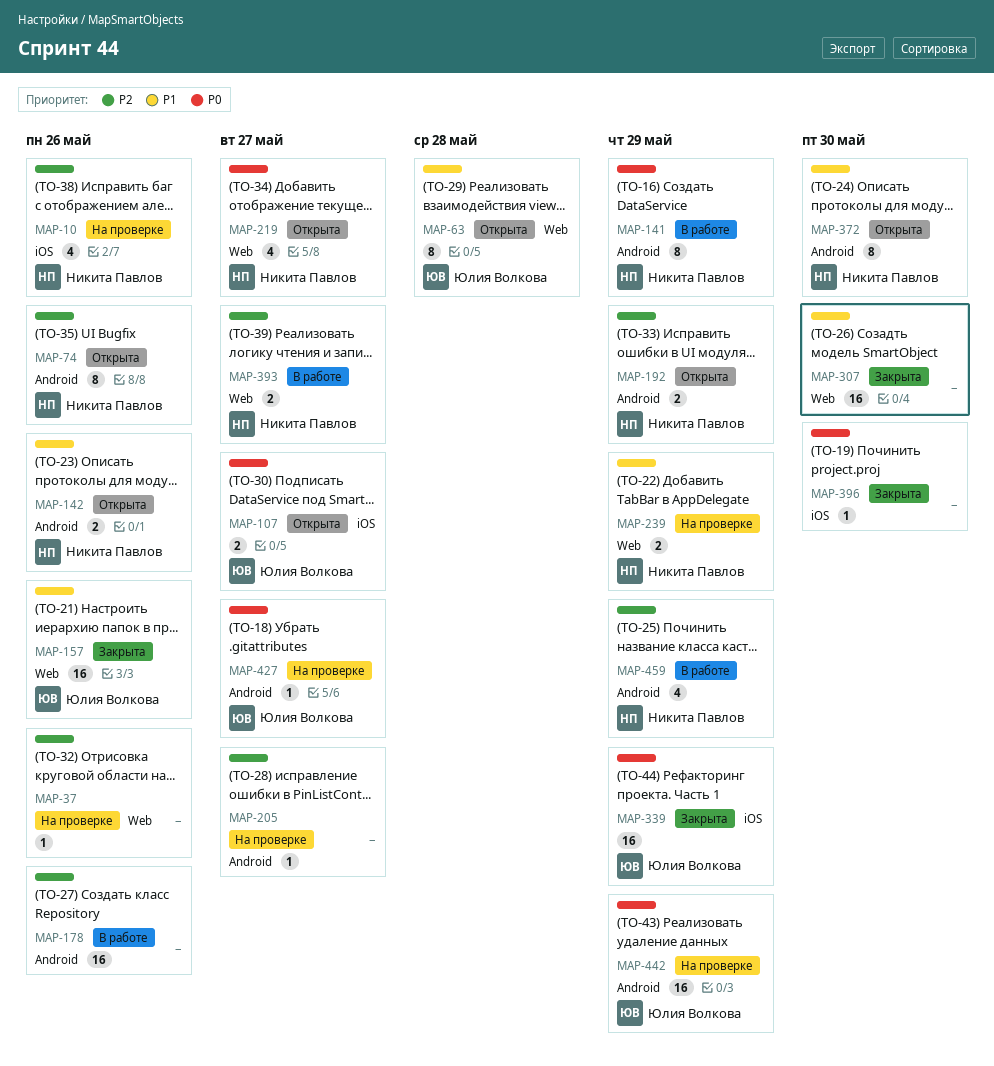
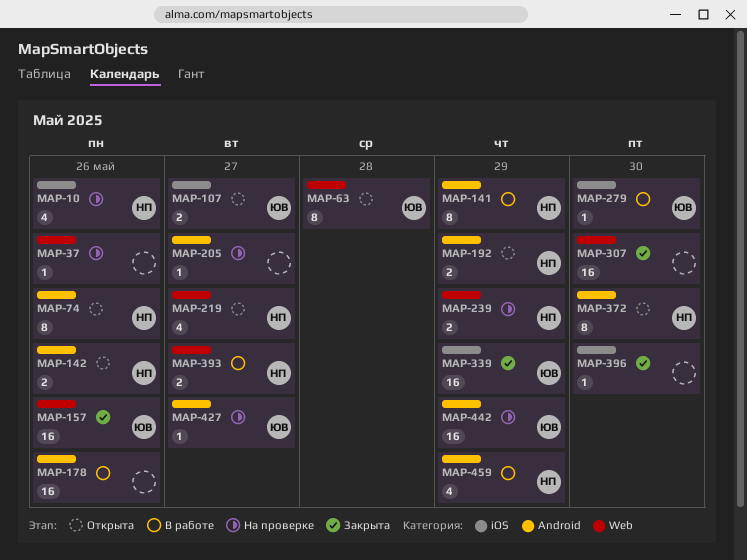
MAP-279: none -> present

